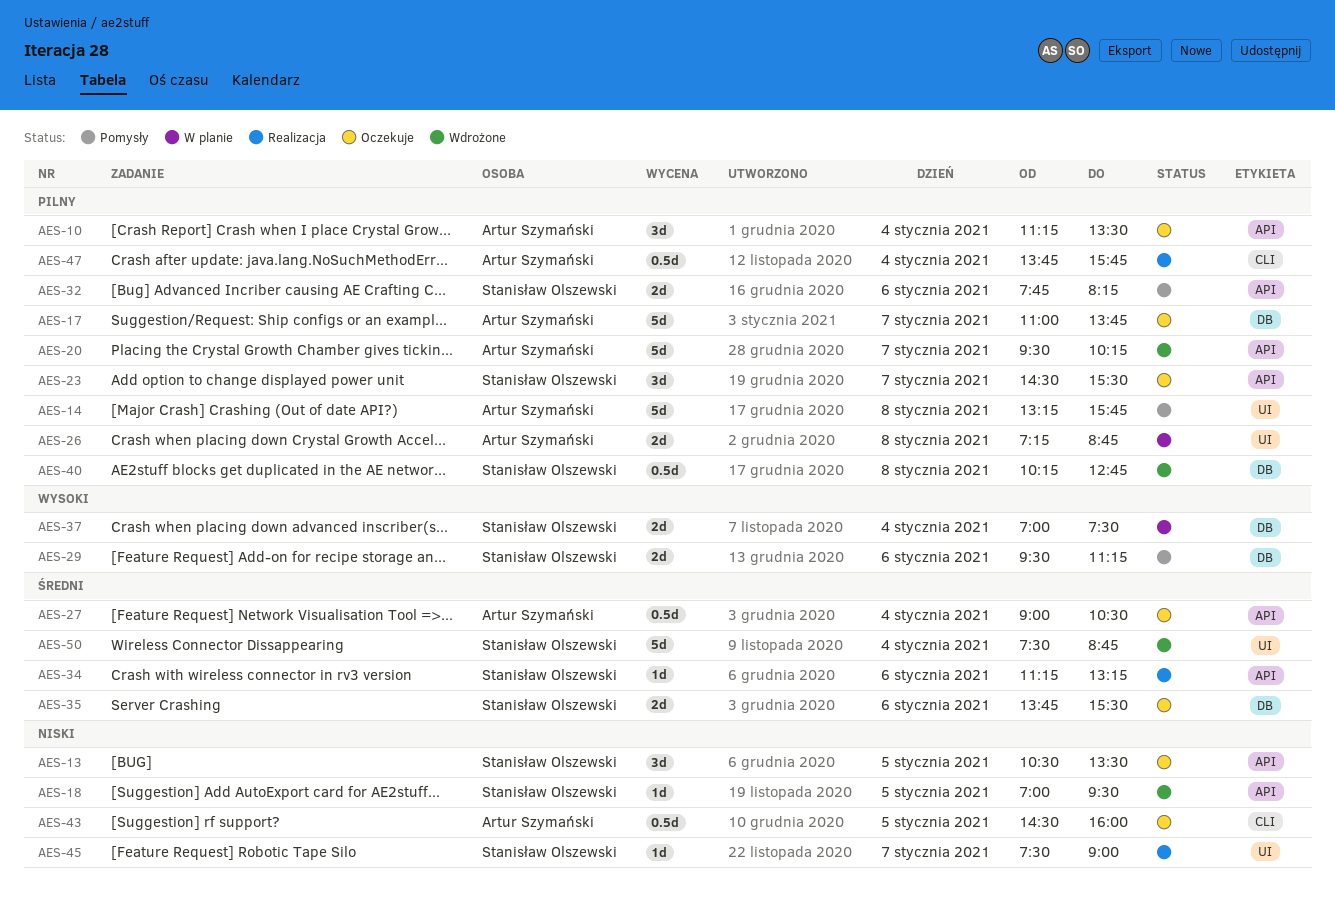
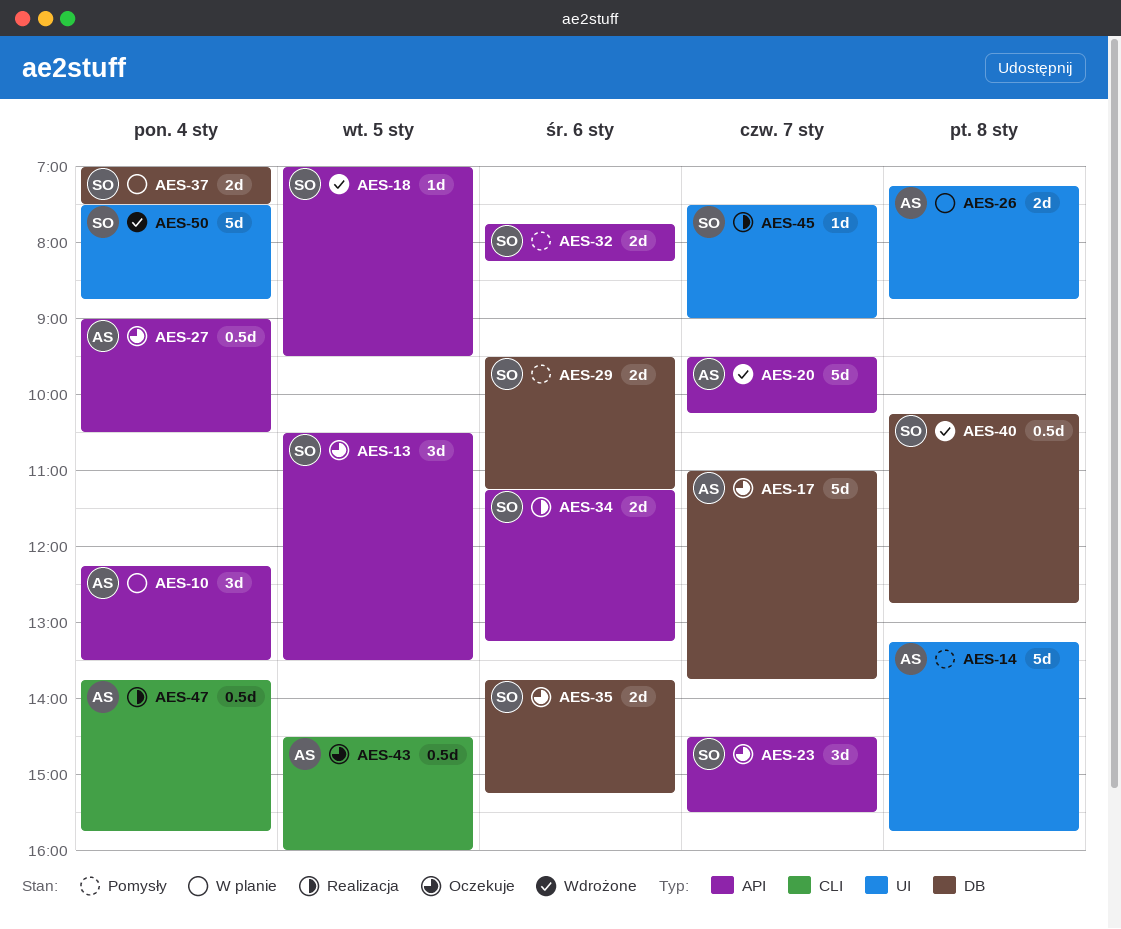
AES-10, status: Oczekuje -> W planie
AES-10, begins: 11:15 -> 12:15
AES-34, estimate: 1d -> 2d
AES-35, ends: 15:30 -> 15:15

